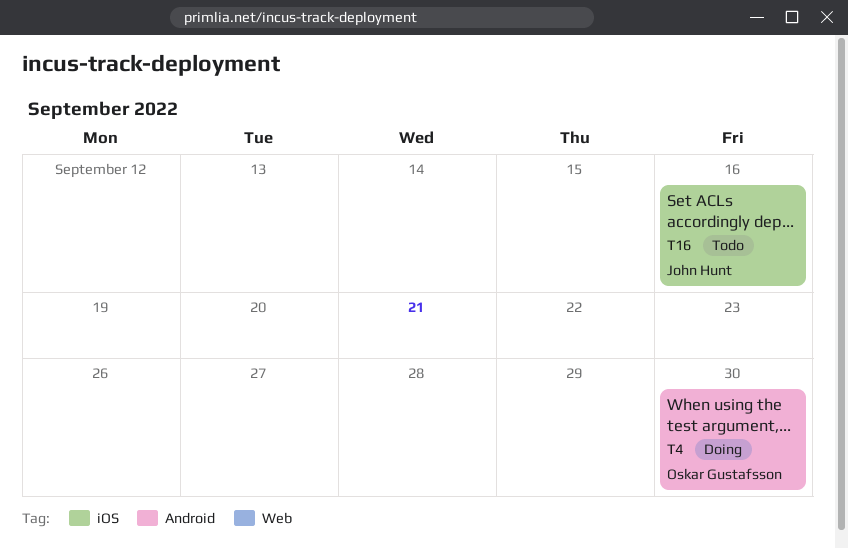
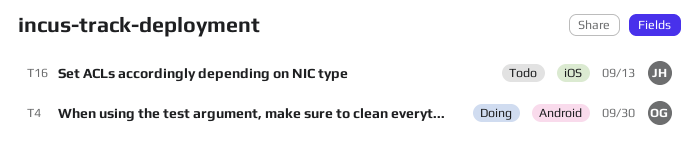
T16, due: Sep 16 -> Sep 13

